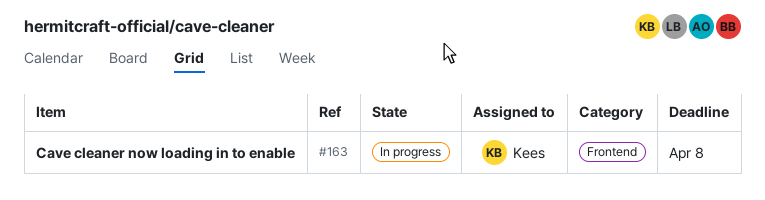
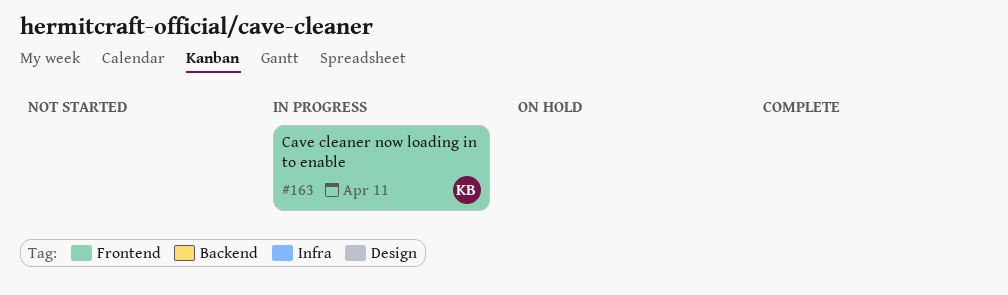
#163, due: Apr 8 -> Apr 11

